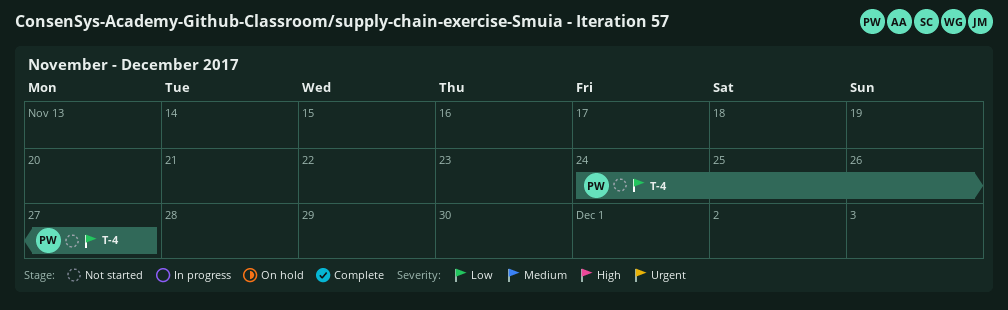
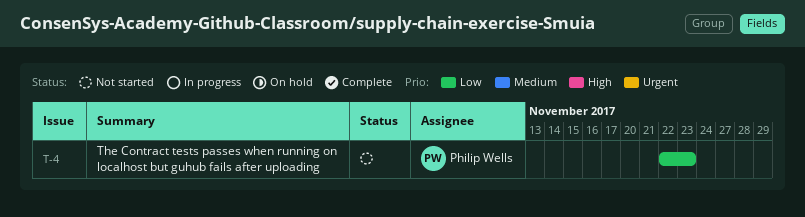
T-4, start: Nov 24 -> Nov 22
T-4, due: Nov 27 -> Nov 23

